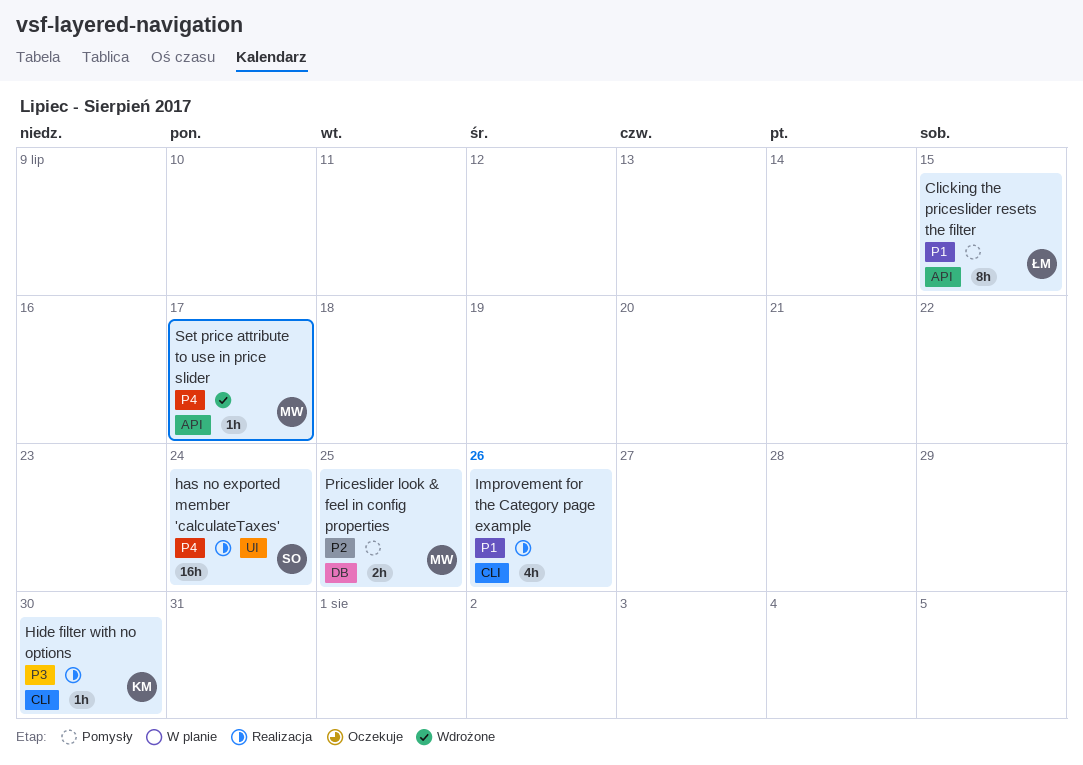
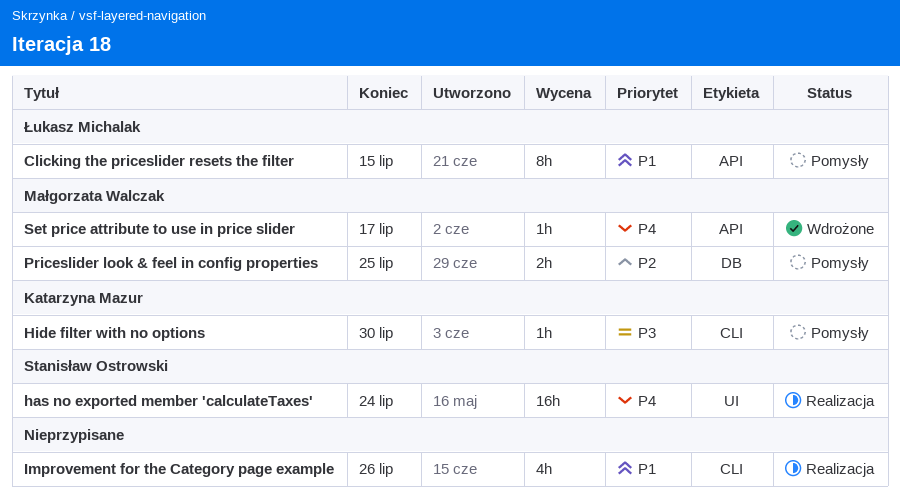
Hide filter with no options, status: Realizacja -> Pomysły

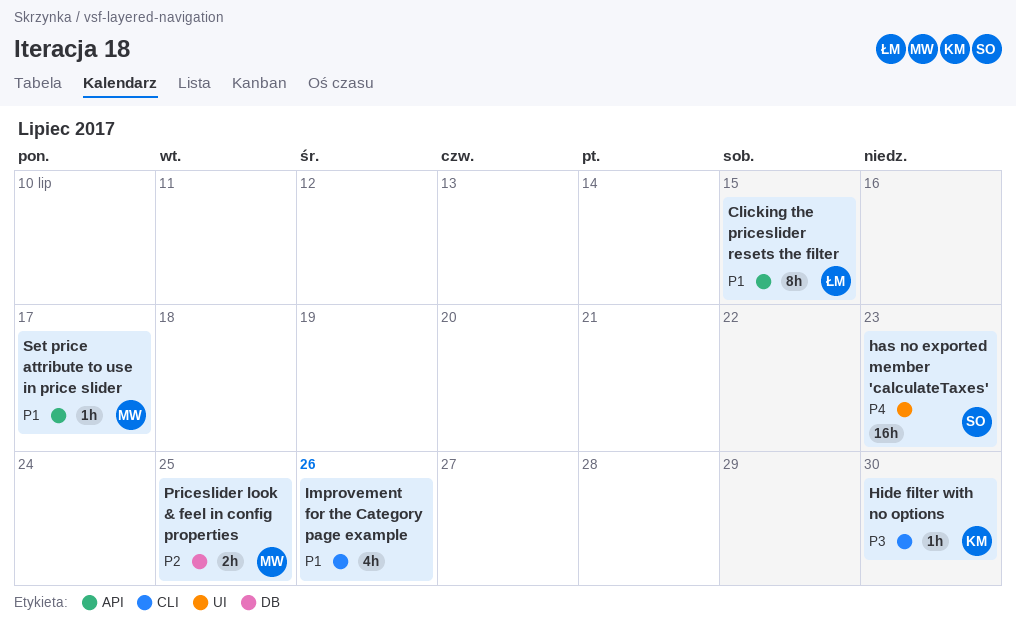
has no exported member 'calculateTaxes', due: Jul 24 -> Jul 23
Set price attribute to use in price slider, priority: P4 -> P1

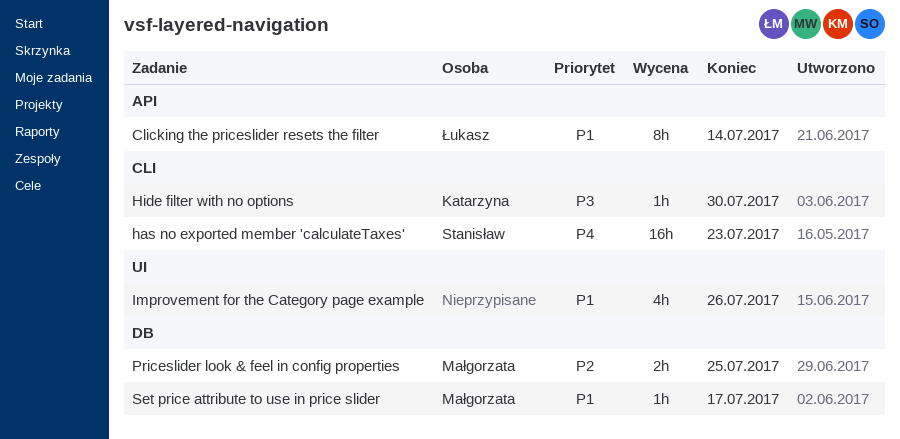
Clicking the priceslider resets the filter, due: Jul 15 -> Jul 14
has no exported member 'calculateTaxes', label: UI -> CLI
Improvement for the Category page example, label: CLI -> UI
Set price attribute to use in price slider, label: API -> DB

